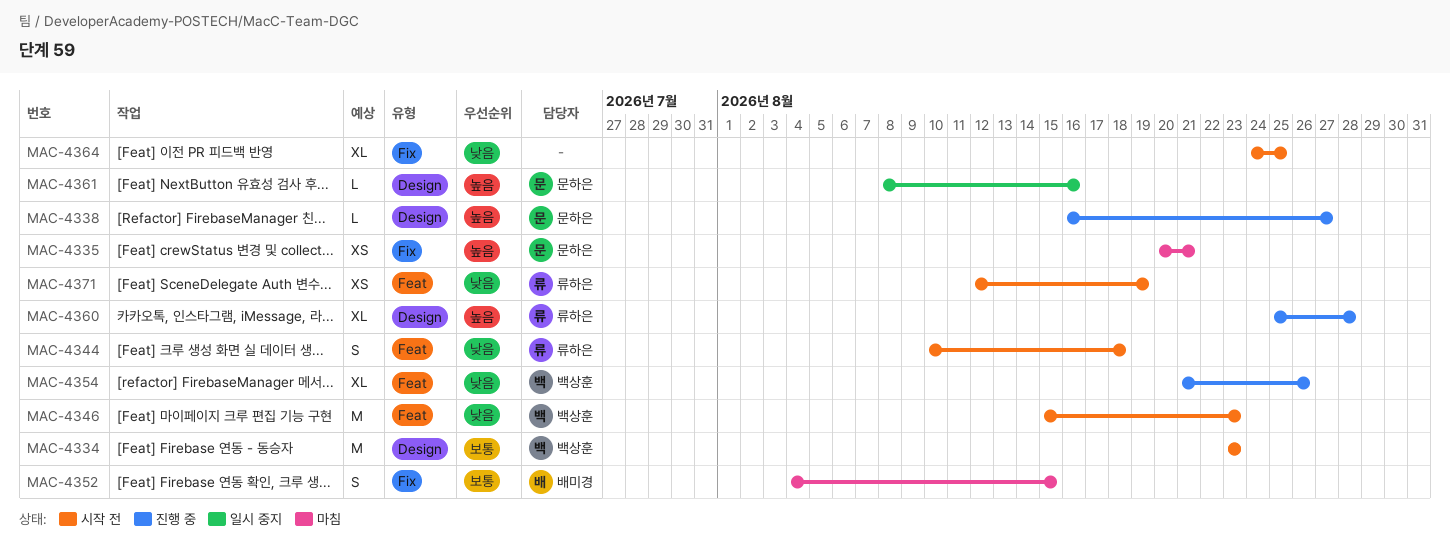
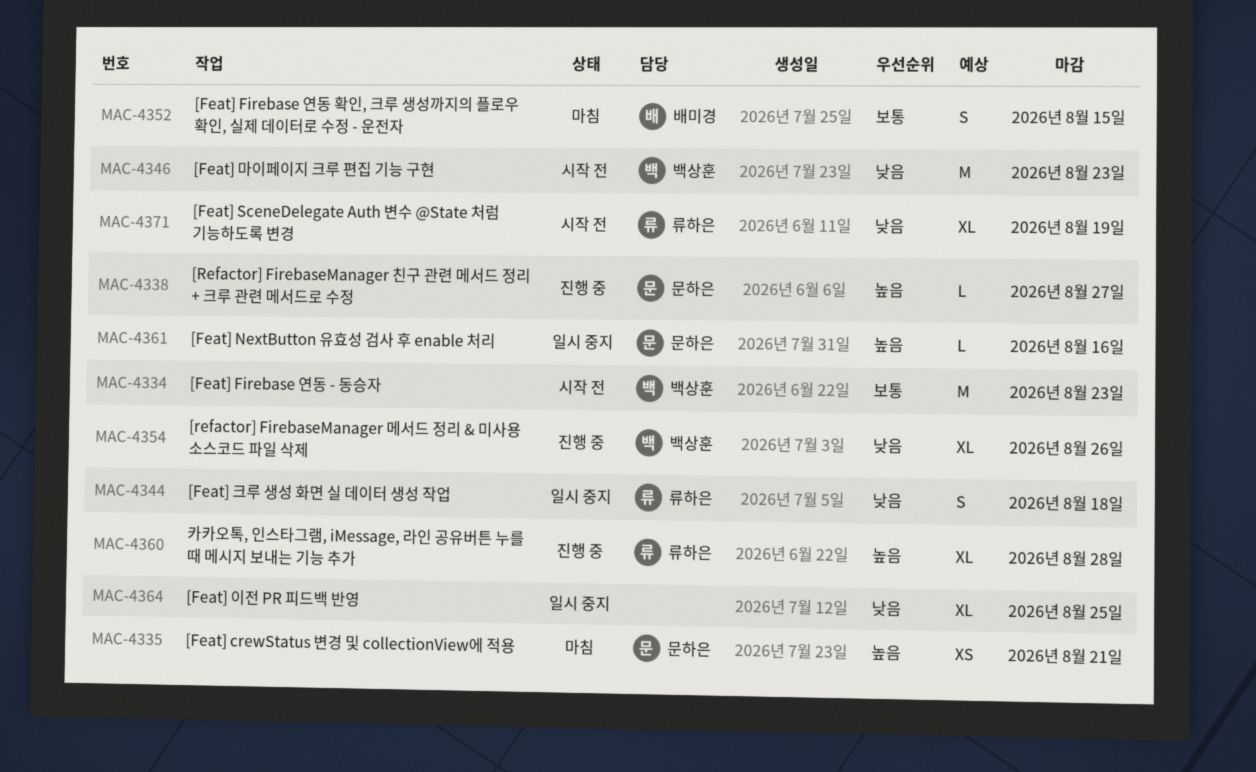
MAC-4344, status: 시작 전 -> 일시 중지
MAC-4364, status: 시작 전 -> 일시 중지
MAC-4371, estimate: XS -> XL

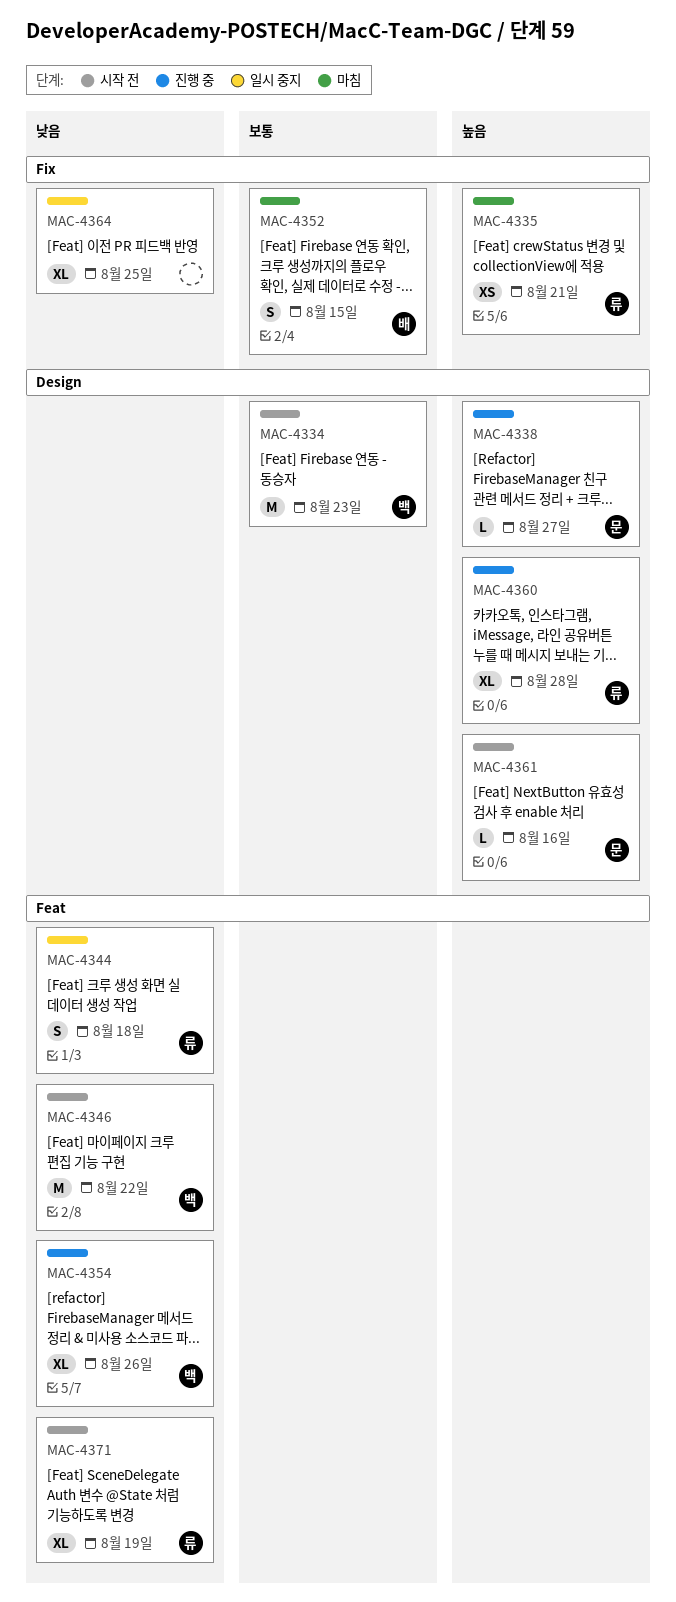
MAC-4335, owner: 문하은 -> 류하은
MAC-4346, due: Aug 23 -> Aug 22
MAC-4361, status: 일시 중지 -> 시작 전

